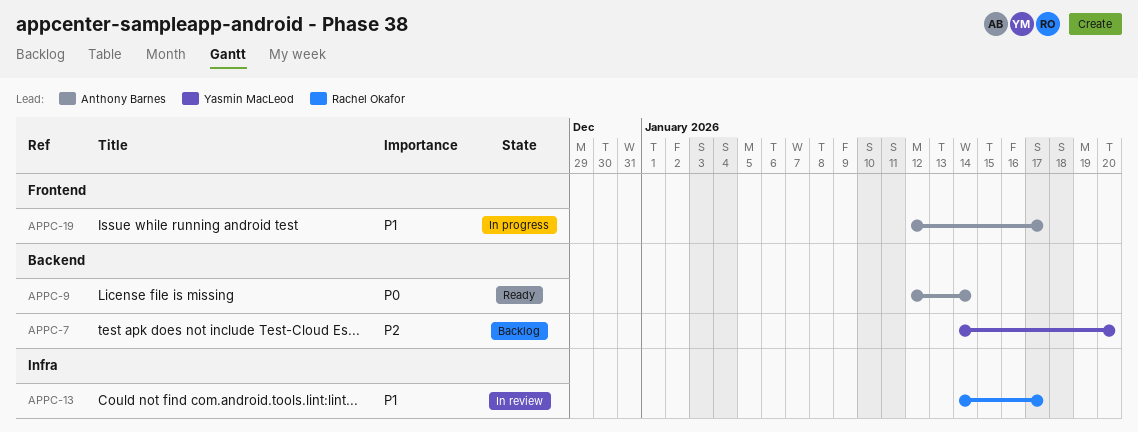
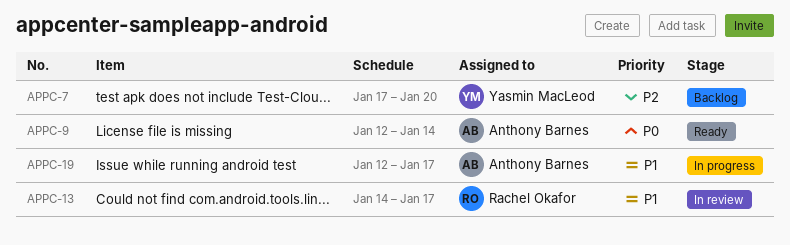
APPC-7, start: Jan 14 -> Jan 17

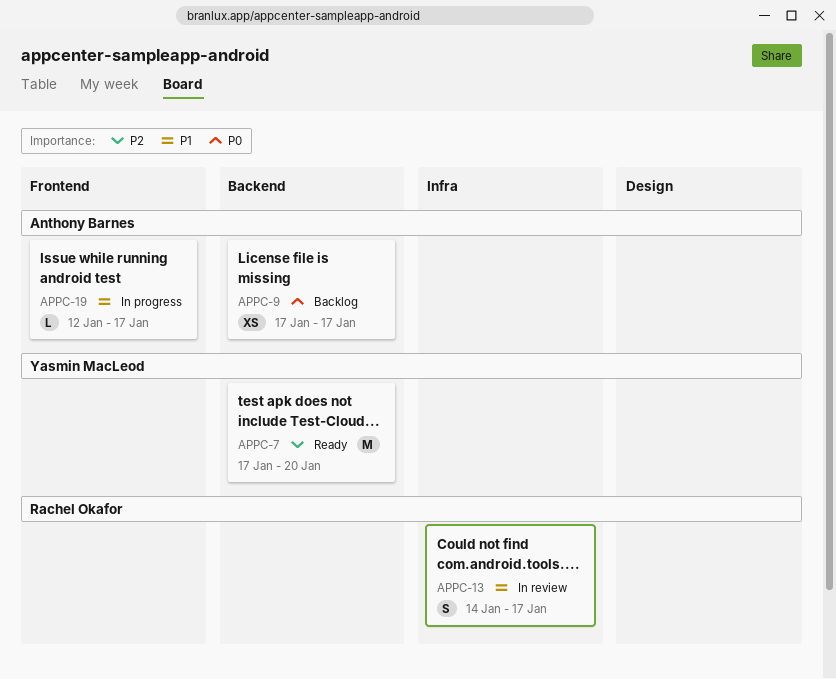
APPC-7, status: Backlog -> Ready
APPC-9, status: Ready -> Backlog
APPC-9, start: Jan 12 -> Jan 17
APPC-9, due: Jan 14 -> Jan 17

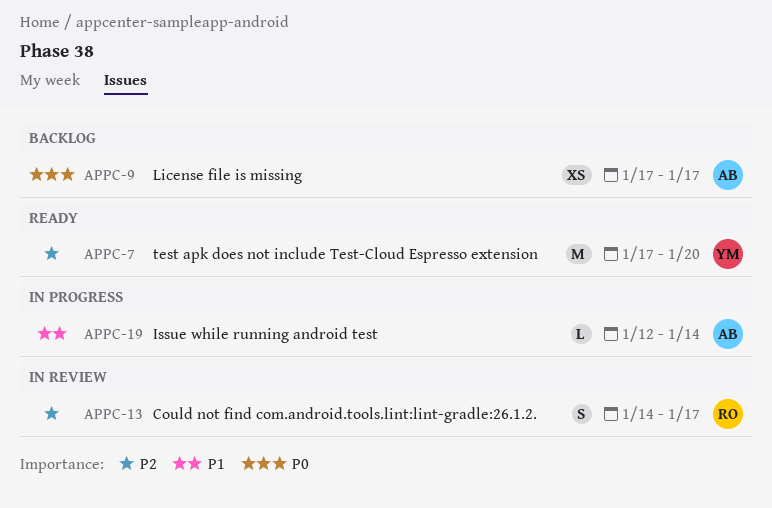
APPC-13, priority: P1 -> P2
APPC-19, due: Jan 17 -> Jan 14

